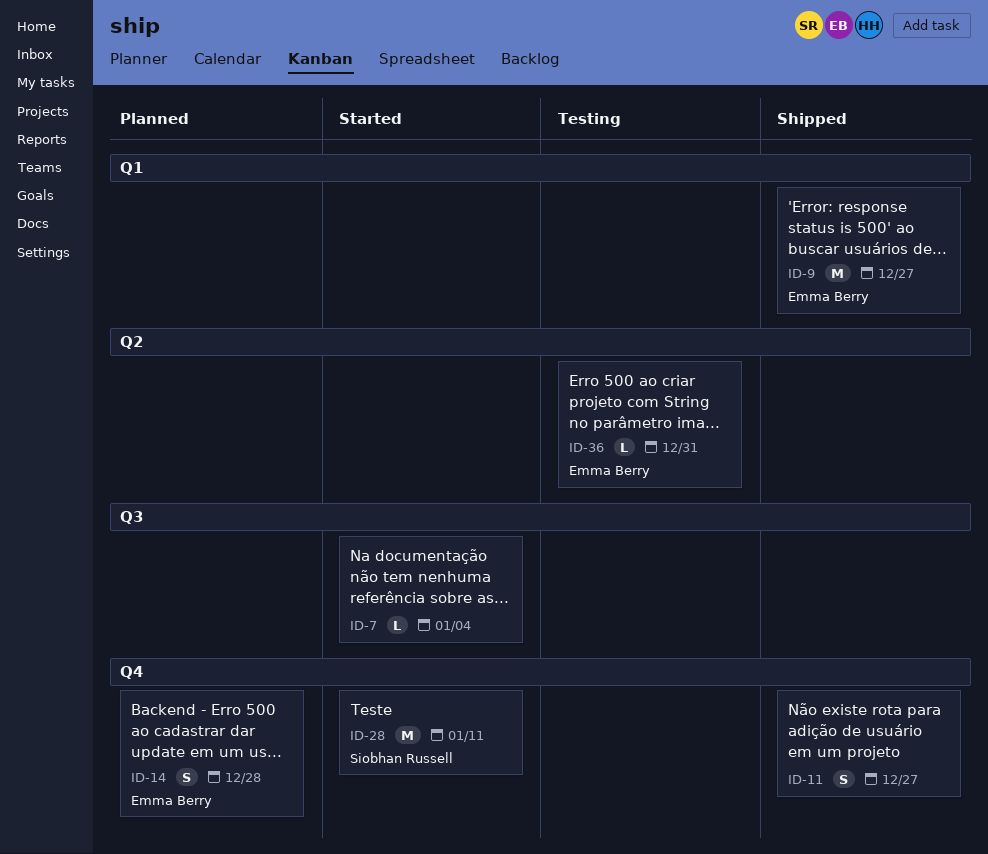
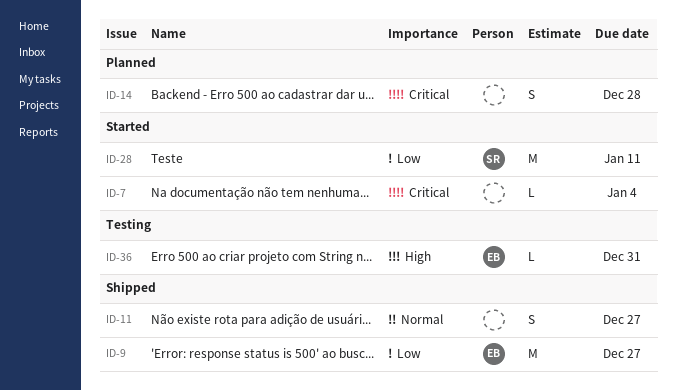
ID-14, owner: Emma Berry -> none

